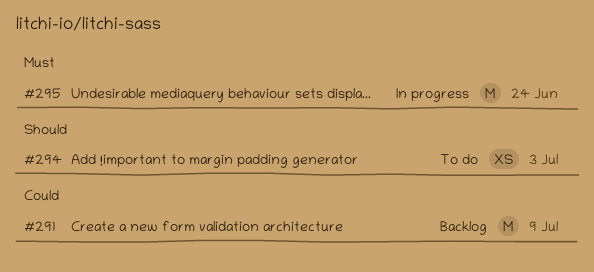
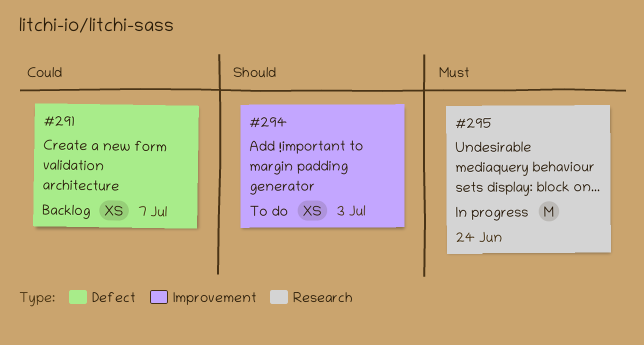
#291, estimate: M -> XS
#291, due: Jul 9 -> Jul 7

